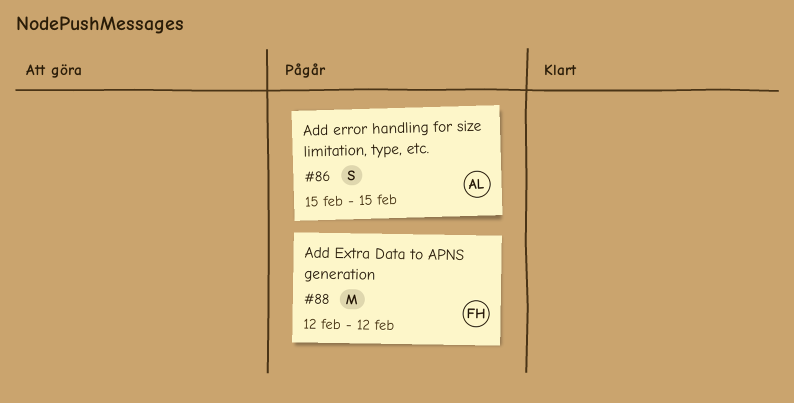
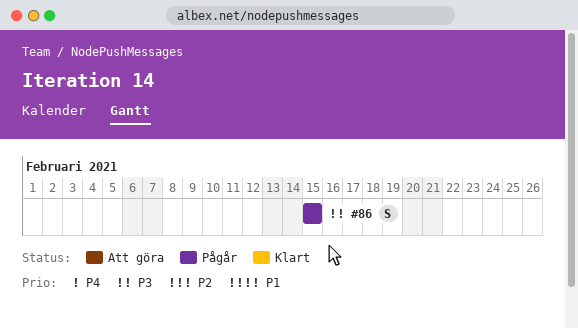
#88: present -> none

